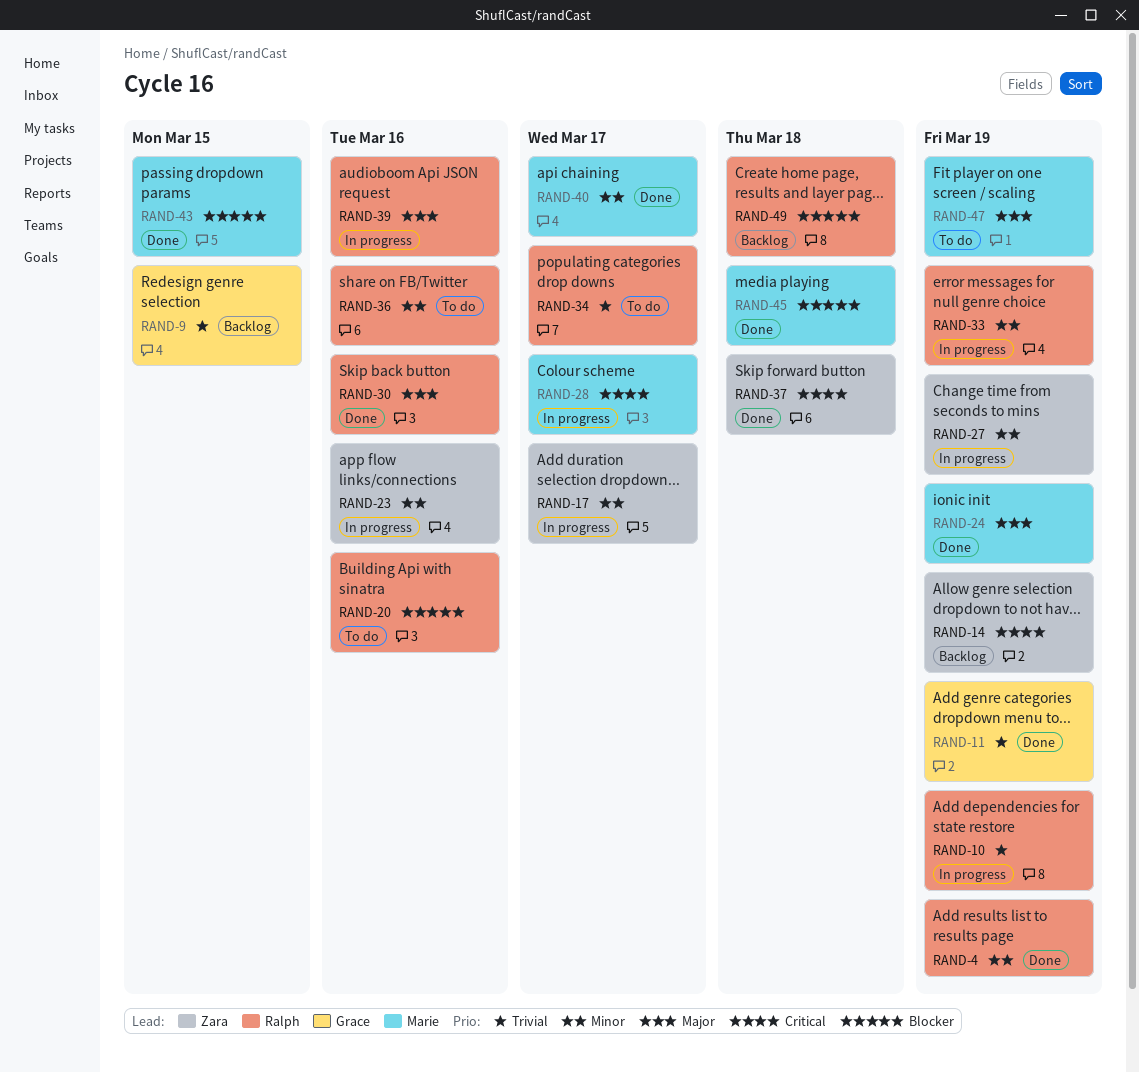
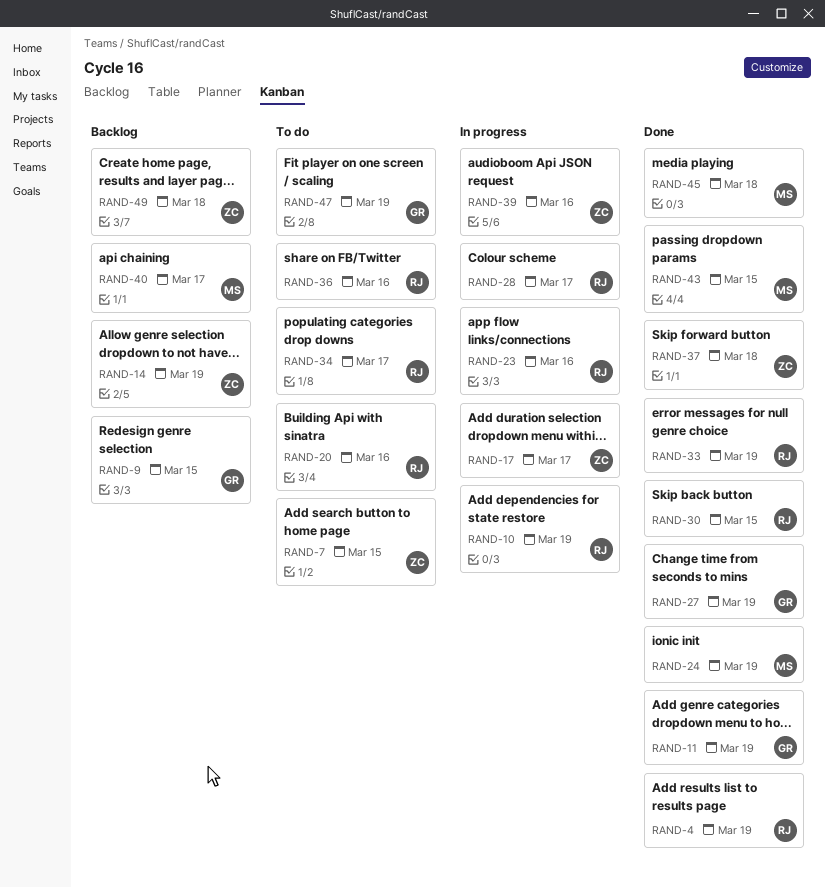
RAND-7: none -> present
RAND-23, owner: Zara -> Ralph
RAND-27, status: In progress -> Done
RAND-27, owner: Zara -> Grace
RAND-28, owner: Marie -> Ralph
RAND-30, due: Mar 16 -> Mar 15
RAND-33, status: In progress -> Done
RAND-39, owner: Ralph -> Zara
RAND-40, status: Done -> Backlog
RAND-47, owner: Marie -> Grace
RAND-49, owner: Ralph -> Zara

